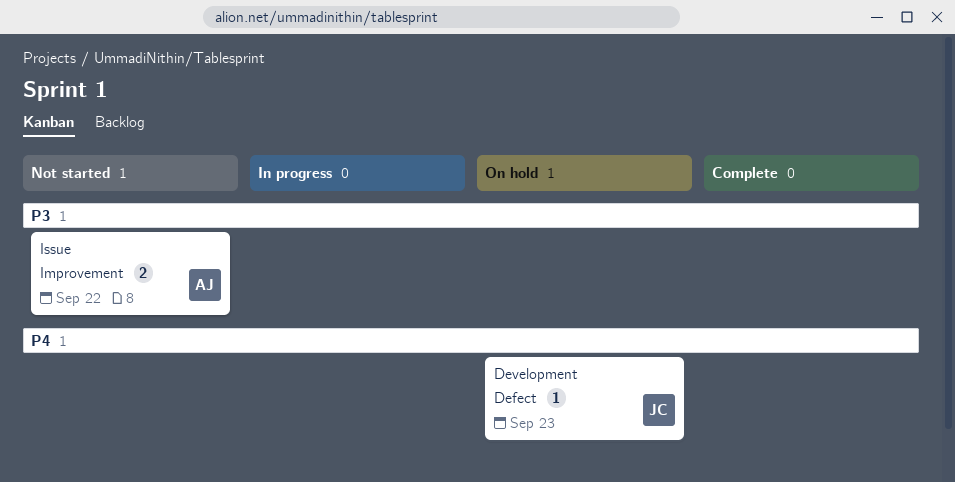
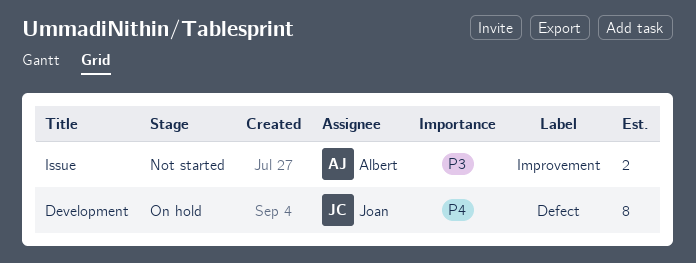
Development, estimate: 1 -> 8

